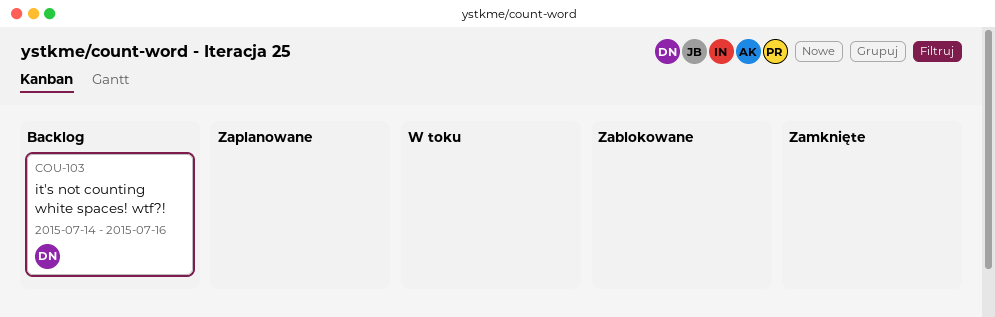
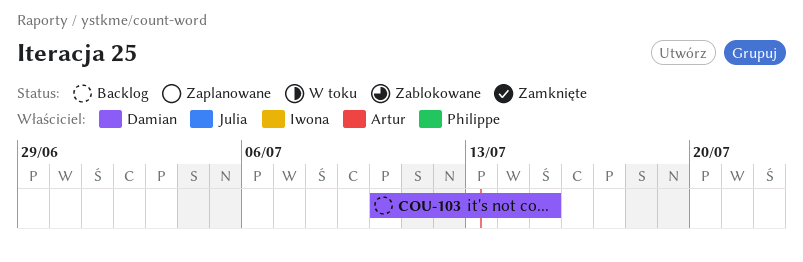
COU-103, start: Jul 14 -> Jul 10
COU-103, due: Jul 16 -> Jul 15

